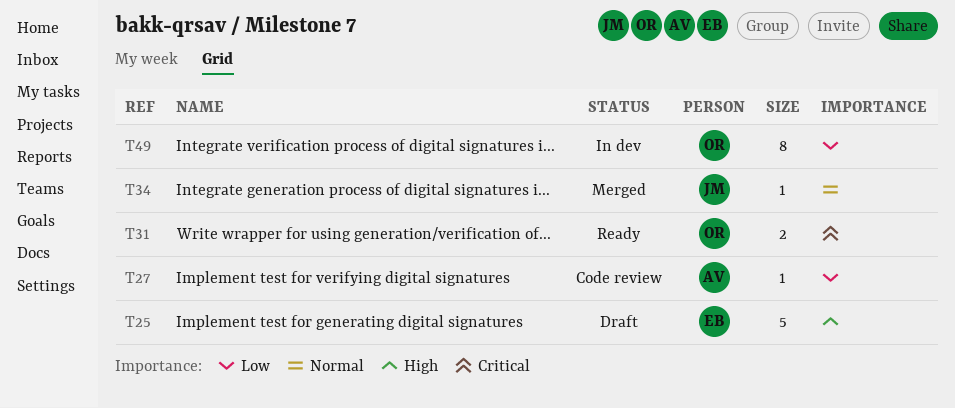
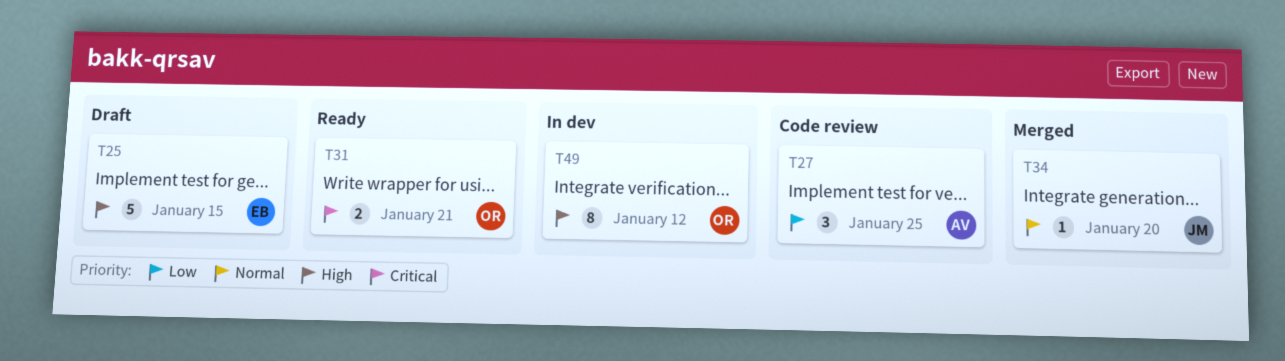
T27, estimate: 1 -> 3
T49, priority: Low -> High

